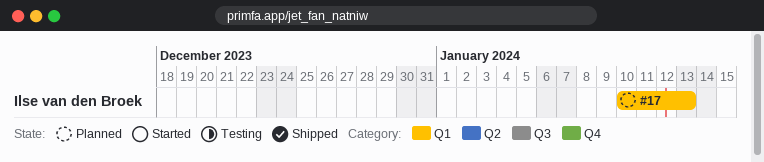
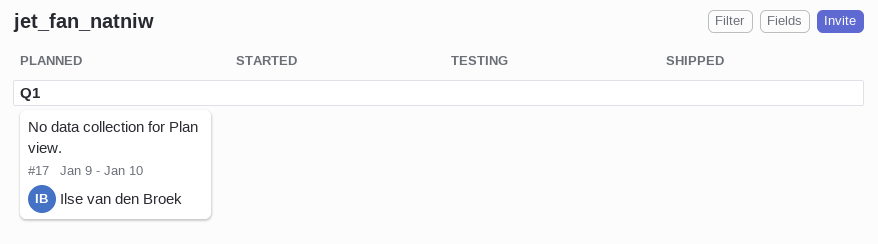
#17, start: Jan 10 -> Jan 9
#17, due: Jan 13 -> Jan 10

